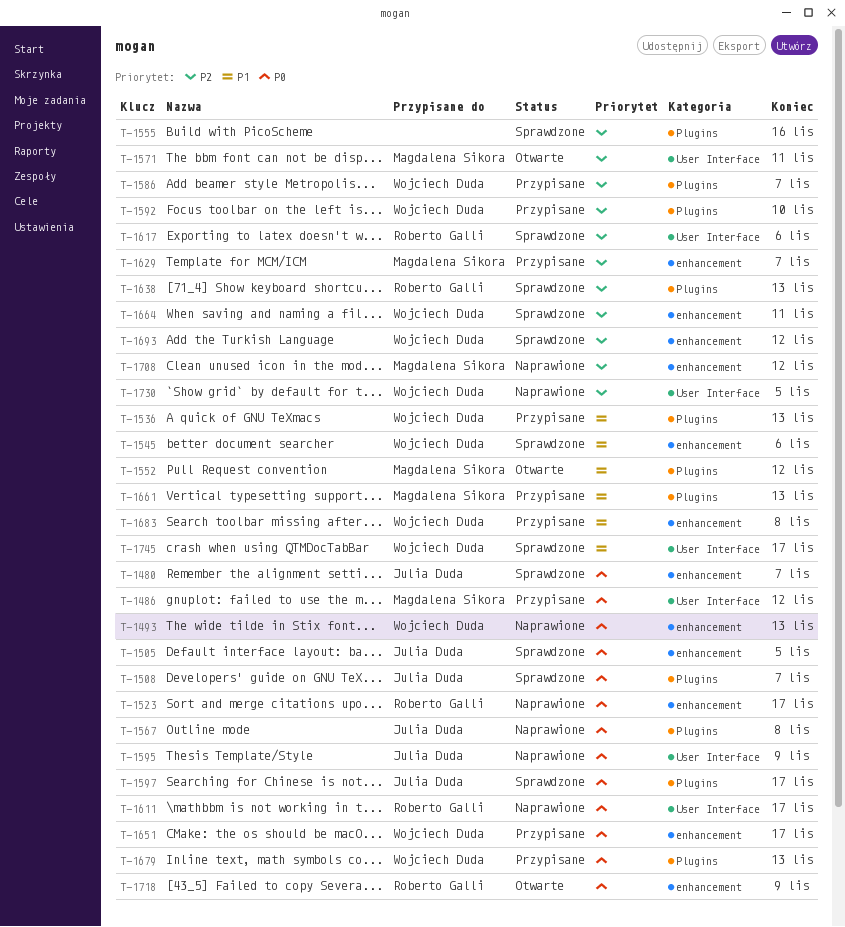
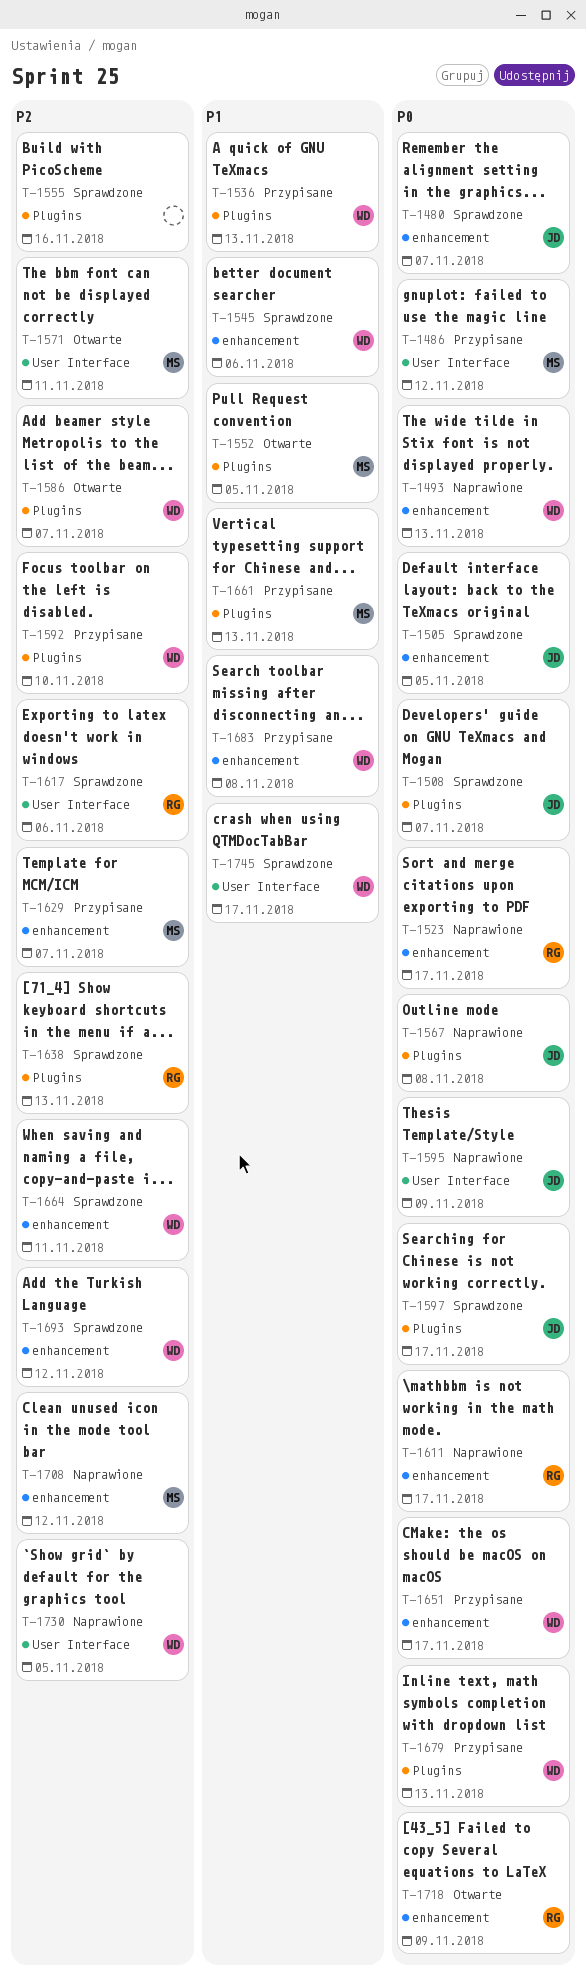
T-1552, due: Nov 12 -> Nov 5
T-1586, status: Przypisane -> Otwarte
T-1611, label: User Interface -> enhancement

